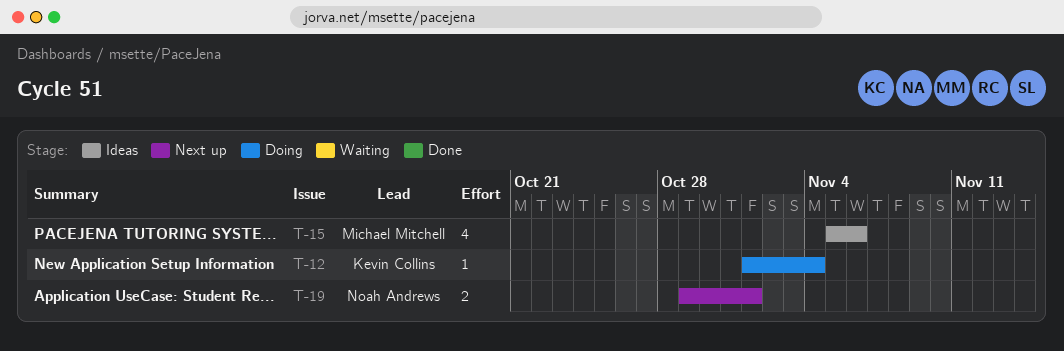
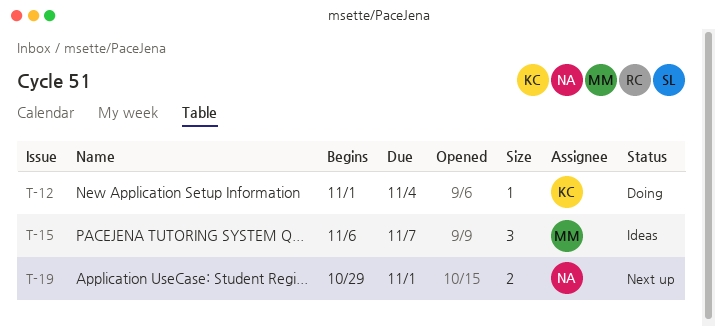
T-15, estimate: 4 -> 3
T-15, start: Nov 5 -> Nov 6
T-15, due: Nov 6 -> Nov 7

